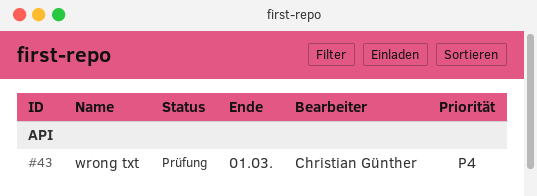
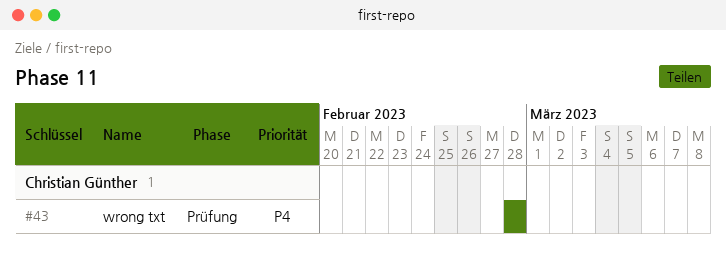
#43, due: Mar 1 -> Feb 28

